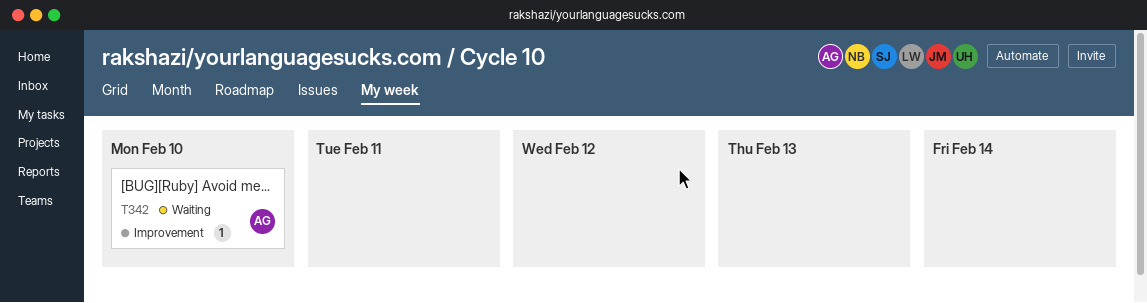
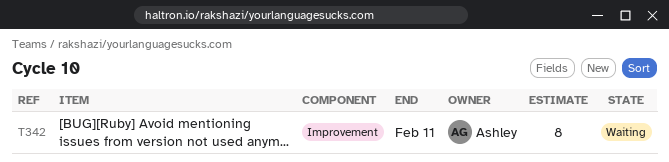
T342, estimate: 1 -> 8
T342, due: Feb 10 -> Feb 11

